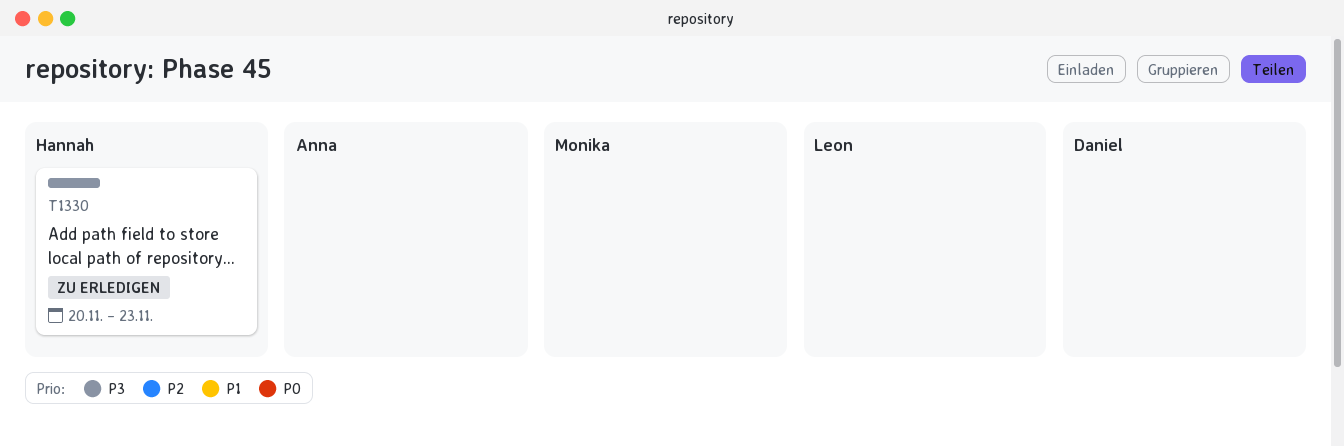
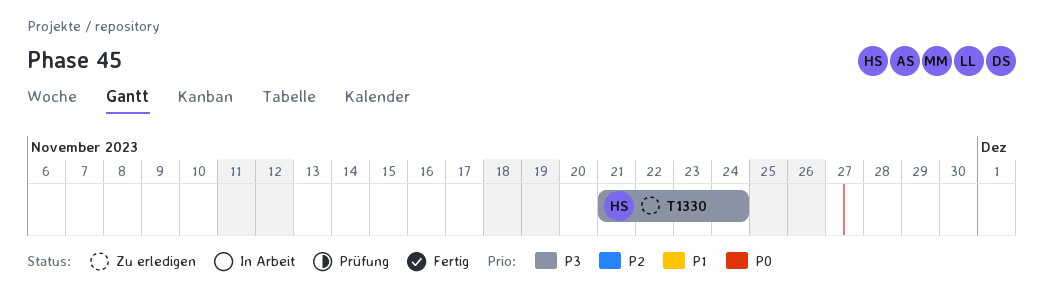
T1330, start: Nov 20 -> Nov 21
T1330, due: Nov 23 -> Nov 24

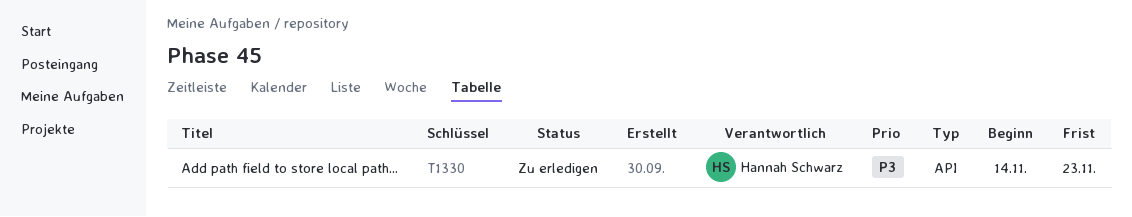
T1330, start: Nov 21 -> Nov 14
T1330, due: Nov 24 -> Nov 23

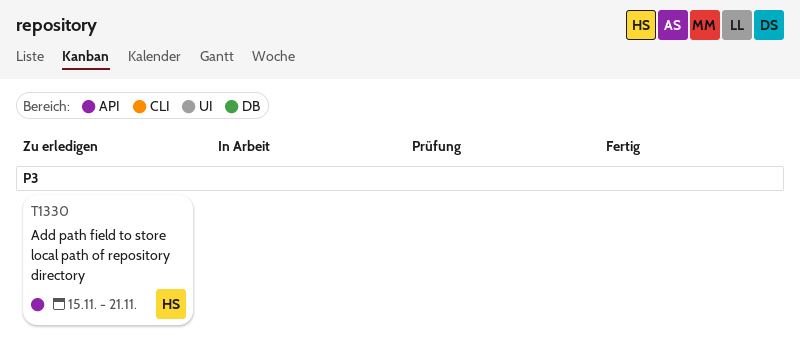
T1330, start: Nov 14 -> Nov 15
T1330, due: Nov 23 -> Nov 21

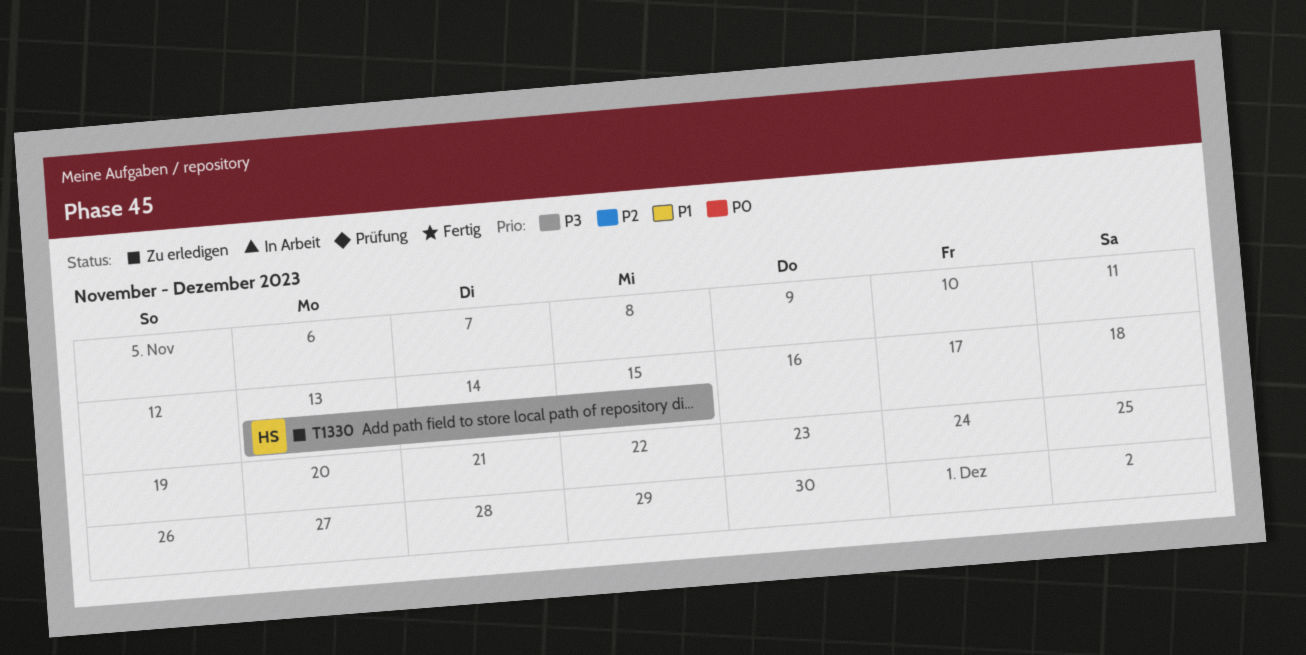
T1330, start: Nov 15 -> Nov 13
T1330, due: Nov 21 -> Nov 15

